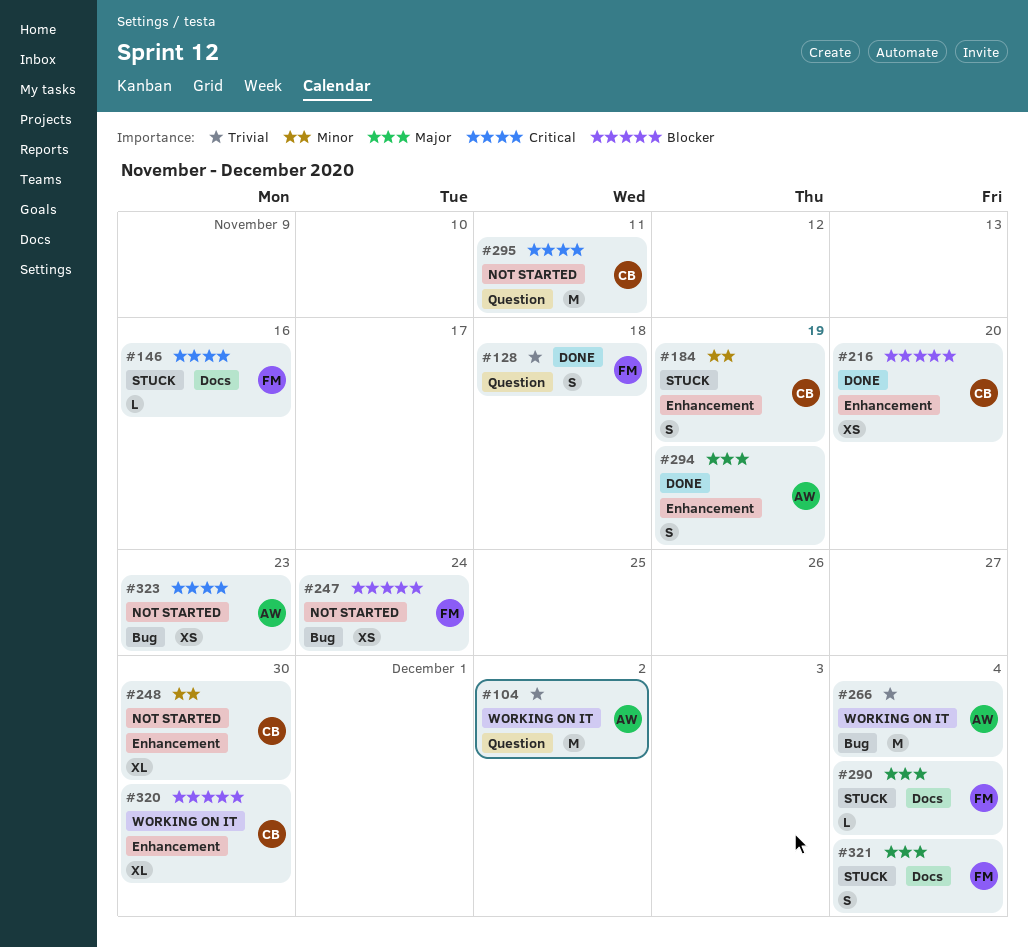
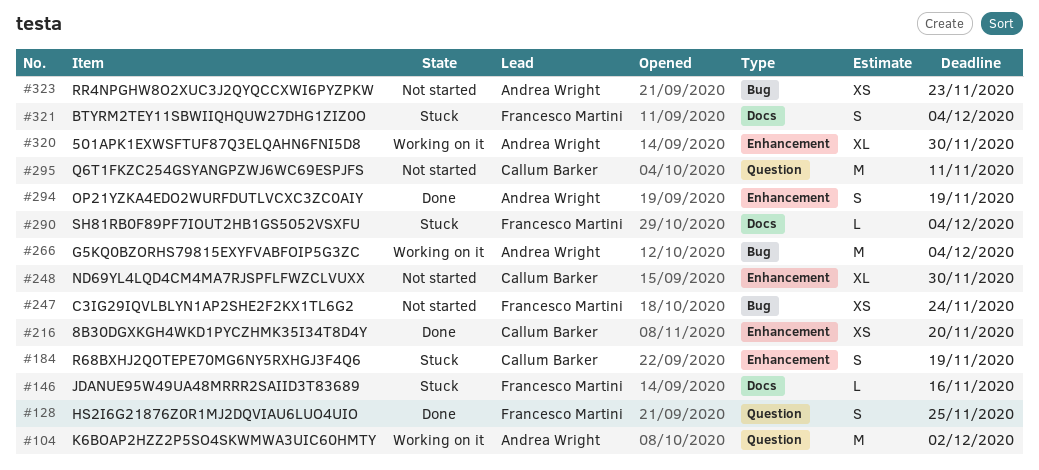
#128, due: Nov 18 -> Nov 25
#320, owner: Callum Barker -> Andrea Wright

